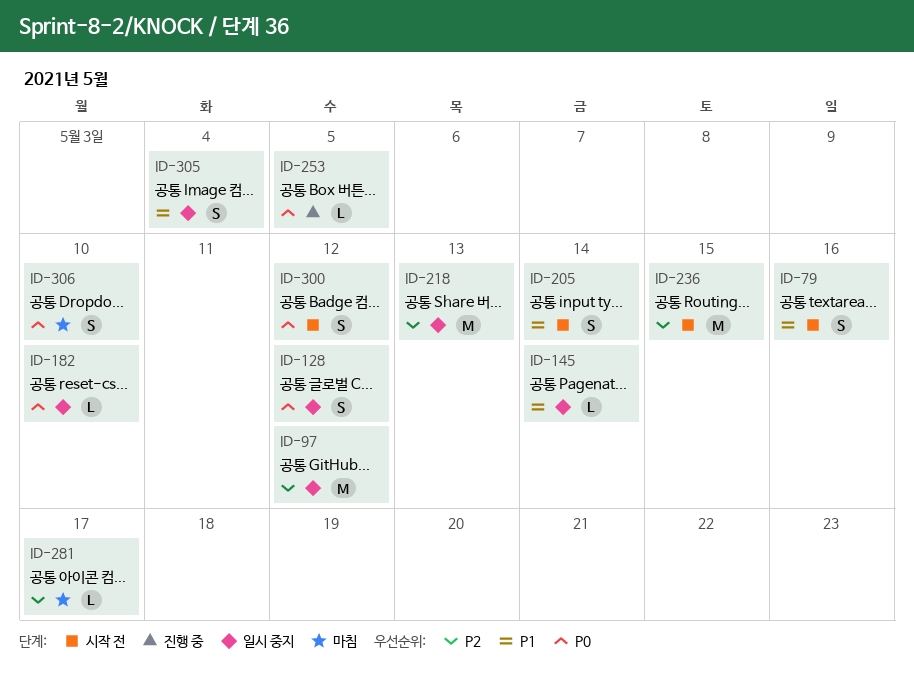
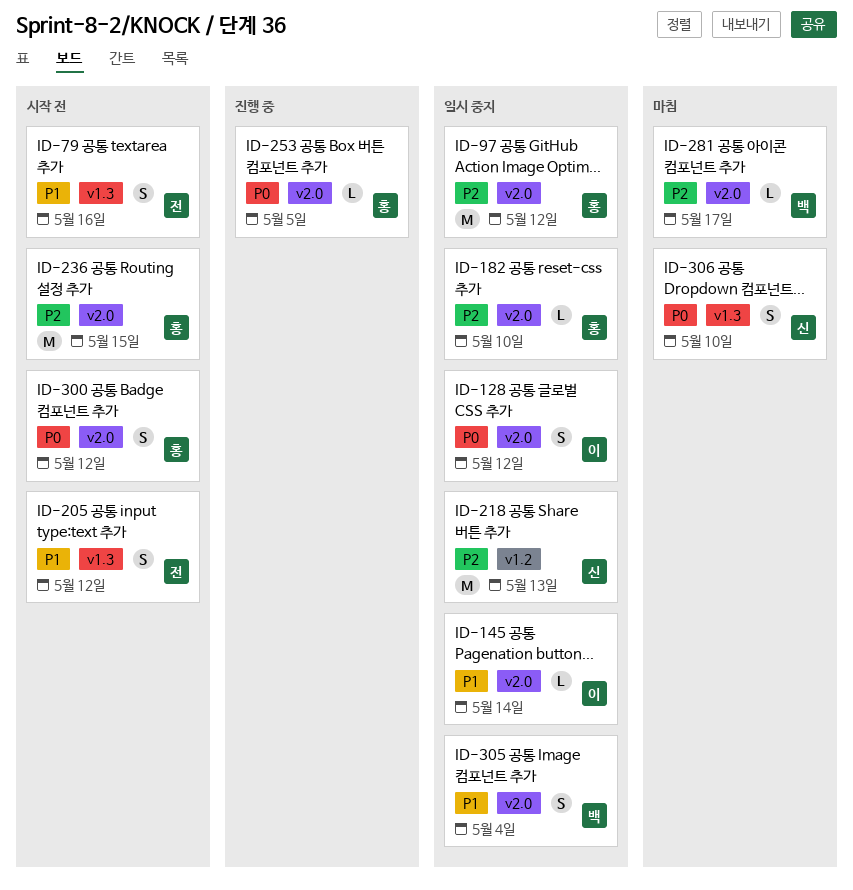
ID-182, priority: P0 -> P2
ID-205, due: May 14 -> May 12

